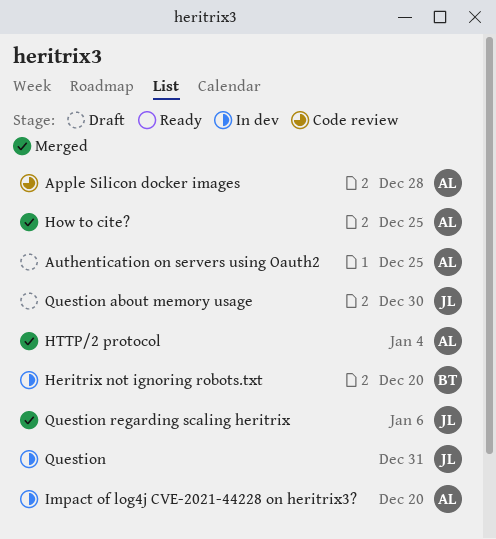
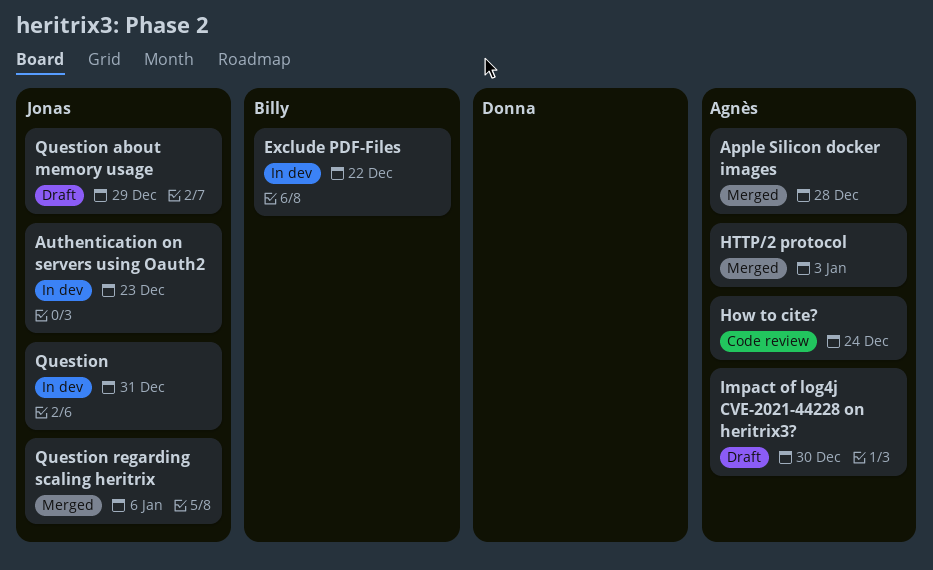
Apple Silicon docker images, status: Code review -> Merged
Authentication on servers using Oauth2, status: Draft -> In dev
Authentication on servers using Oauth2, owner: Agnès -> Jonas
Authentication on servers using Oauth2, due: Dec 25 -> Dec 23
Exclude PDF-Files: none -> present
Heritrix not ignoring robots.txt: present -> none
How to cite?, status: Merged -> Code review
How to cite?, due: Dec 25 -> Dec 24
HTTP/2 protocol, due: Jan 4 -> Jan 3
Impact of log4j CVE-2021-44228 on heritrix3?, status: In dev -> Draft
Impact of log4j CVE-2021-44228 on heritrix3?, due: Dec 20 -> Dec 30
Question about memory usage, due: Dec 30 -> Dec 29

